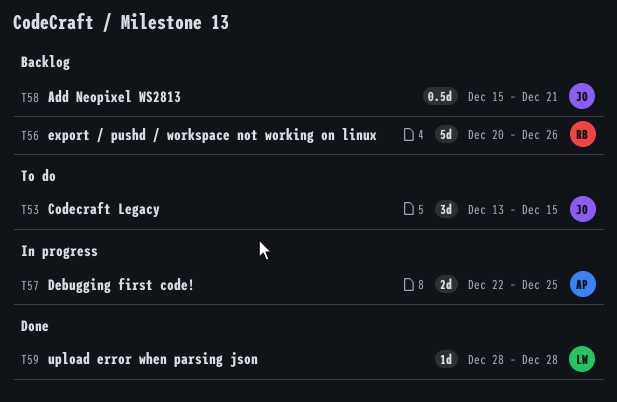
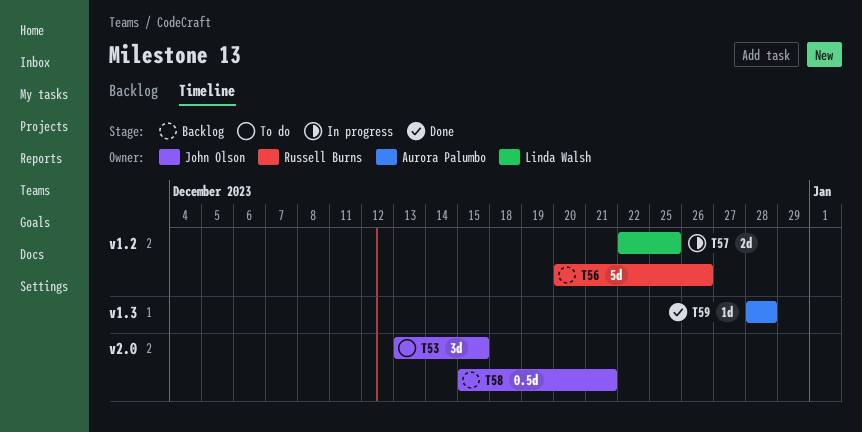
T57, owner: Aurora Palumbo -> Linda Walsh
T59, owner: Linda Walsh -> Aurora Palumbo

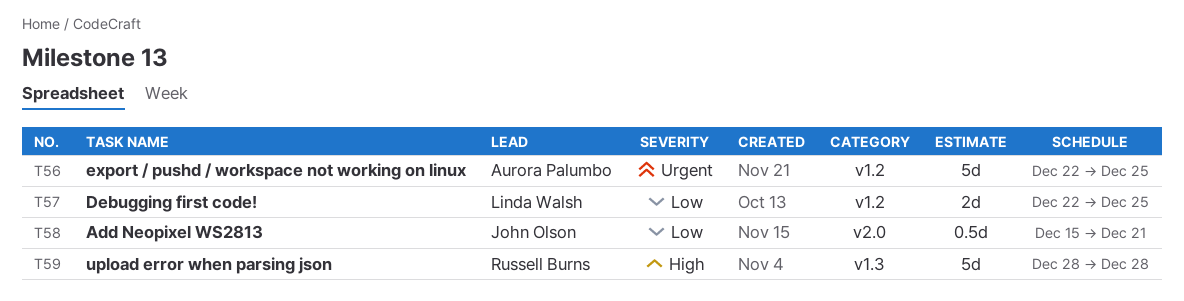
T53: present -> none
T56, owner: Russell Burns -> Aurora Palumbo
T56, start: Dec 20 -> Dec 22
T56, due: Dec 26 -> Dec 25
T59, owner: Aurora Palumbo -> Russell Burns
T59, estimate: 1d -> 5d

